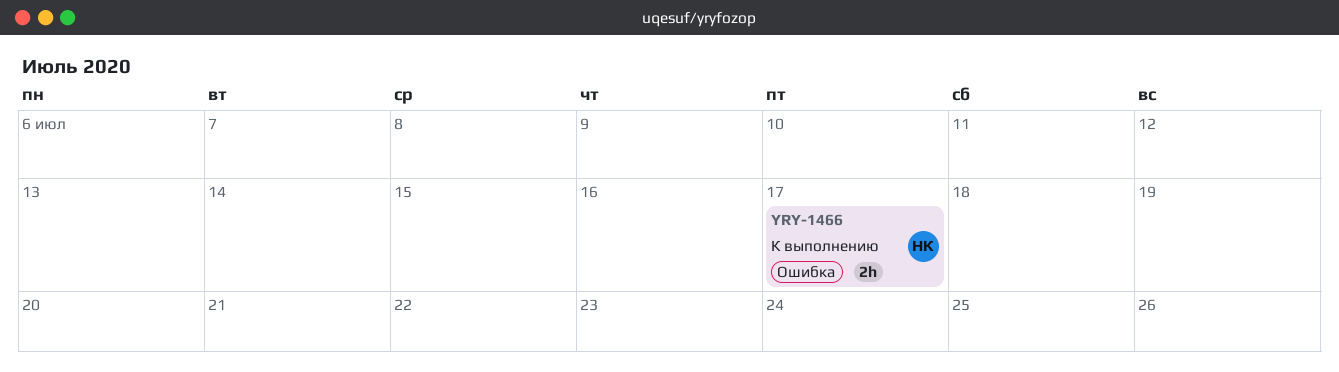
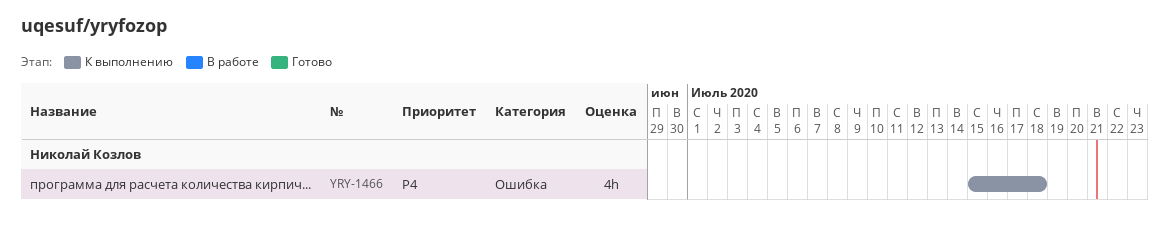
YRY-1466, estimate: 2h -> 4h
YRY-1466, due: Jul 17 -> Jul 18

